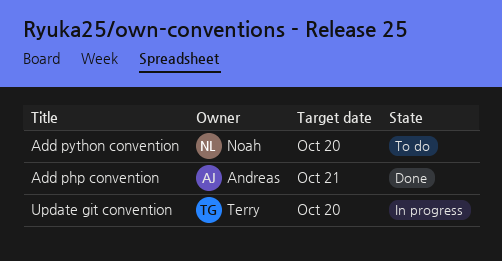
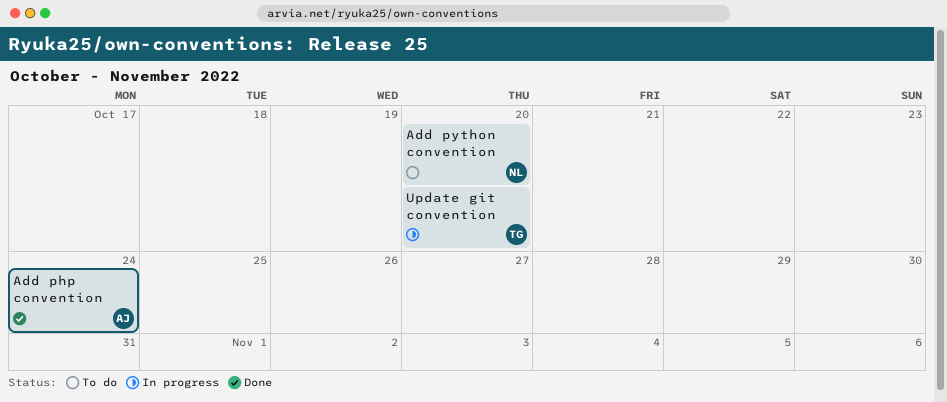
Add php convention, due: Oct 21 -> Oct 24

